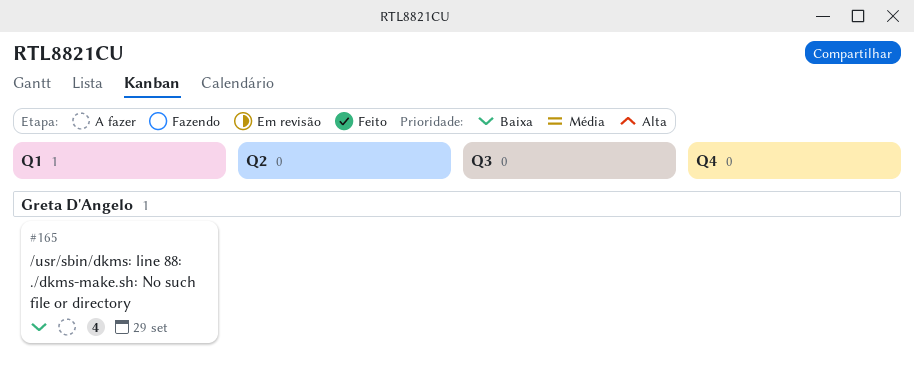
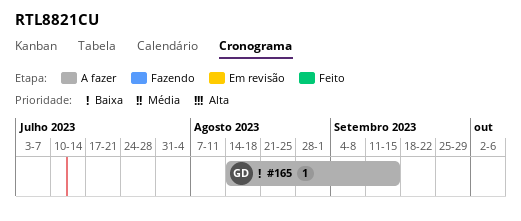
#165, estimate: 4 -> 1
#165, due: Sep 29 -> Sep 15

